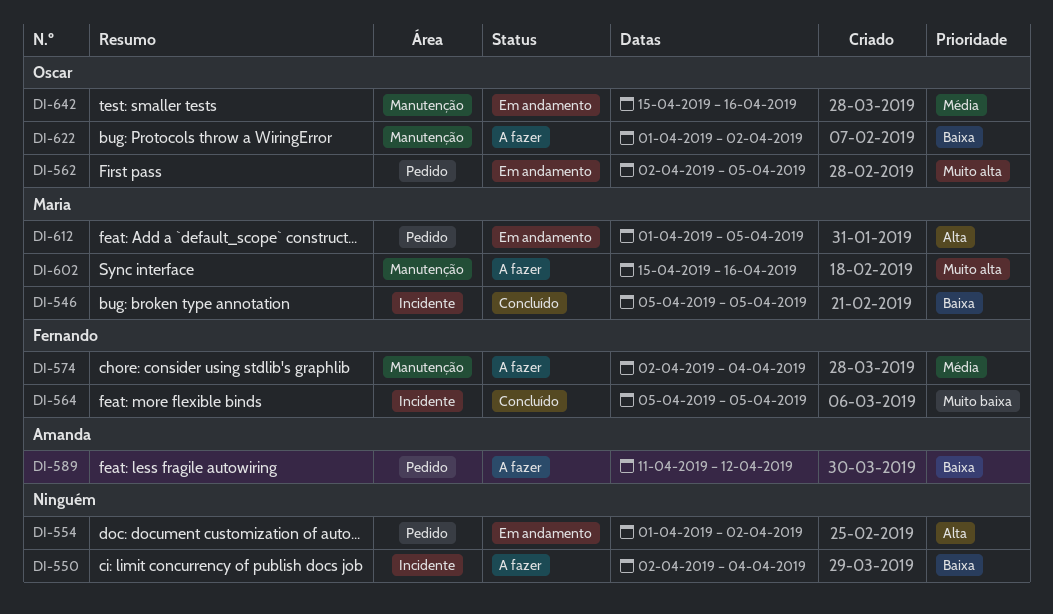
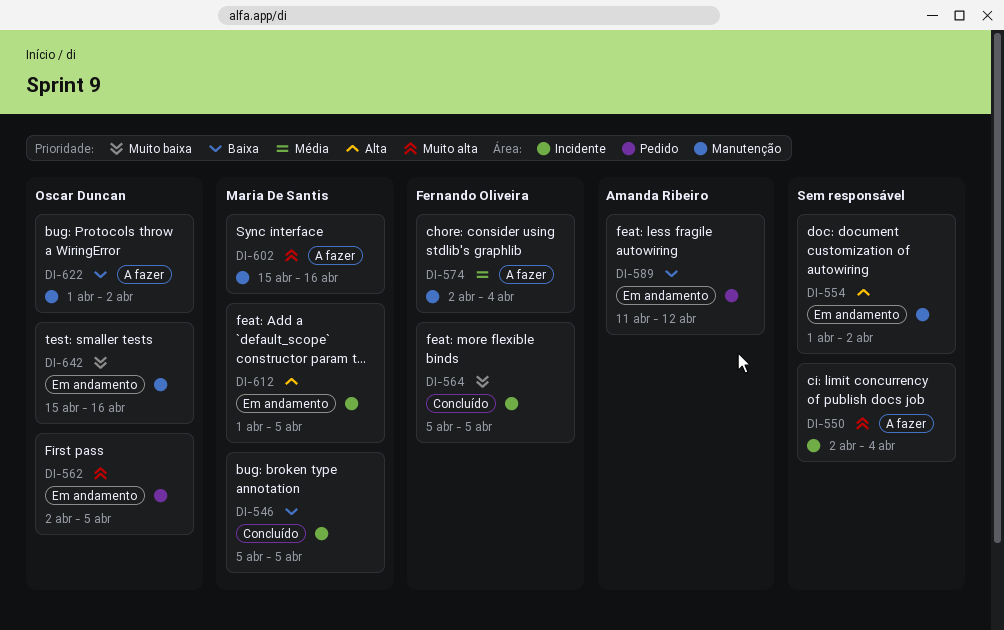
DI-550, priority: Baixa -> Muito alta
DI-554, label: Pedido -> Manutenção
DI-589, status: A fazer -> Em andamento
DI-612, label: Pedido -> Incidente
DI-642, priority: Média -> Muito baixa

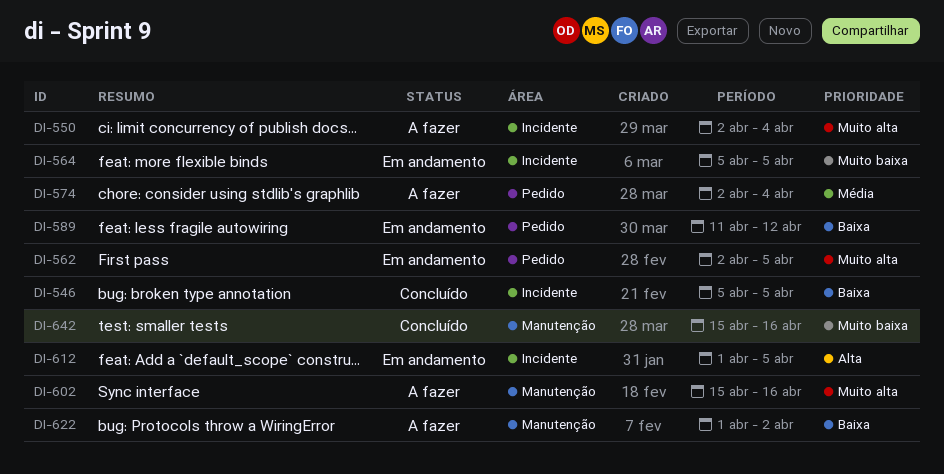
DI-554: present -> none
DI-564, status: Concluído -> Em andamento
DI-574, label: Manutenção -> Pedido
DI-642, status: Em andamento -> Concluído

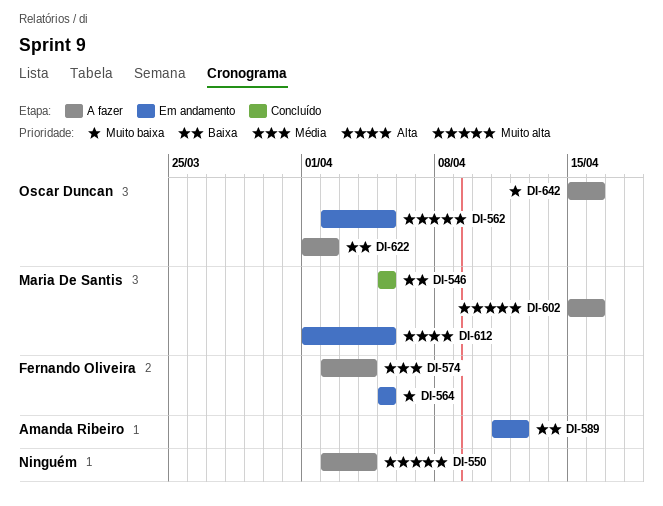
DI-642, status: Concluído -> A fazer

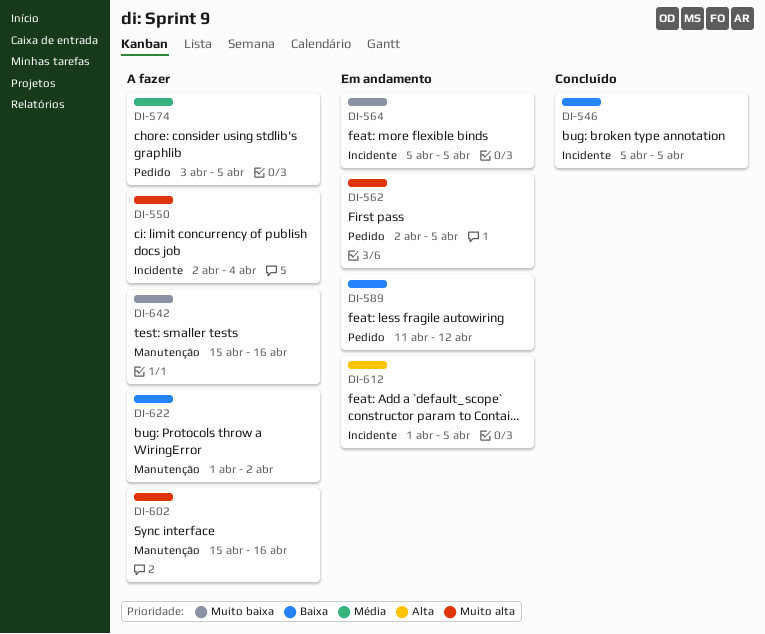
DI-574, start: Apr 2 -> Apr 3
DI-574, due: Apr 4 -> Apr 5

